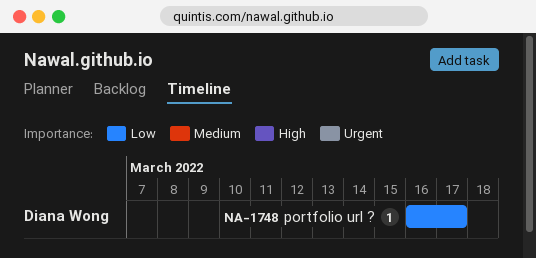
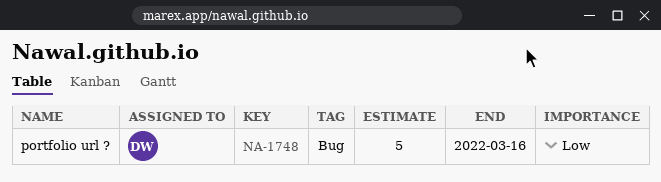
NA-1748, estimate: 1 -> 5
NA-1748, due: Mar 17 -> Mar 16

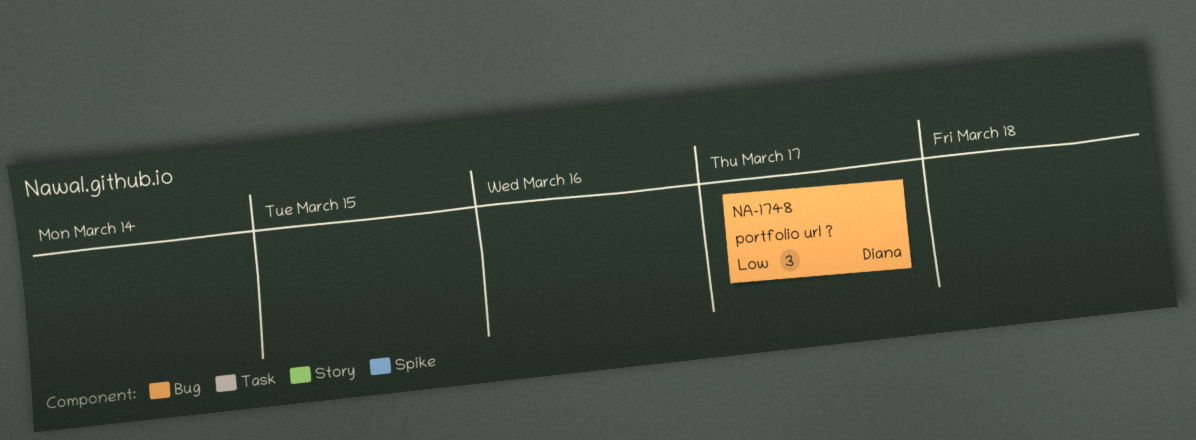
NA-1748, estimate: 5 -> 3
NA-1748, due: Mar 16 -> Mar 17

